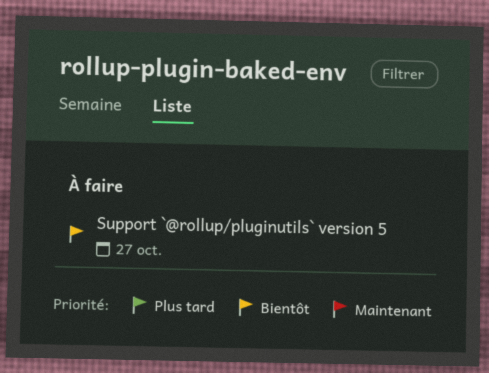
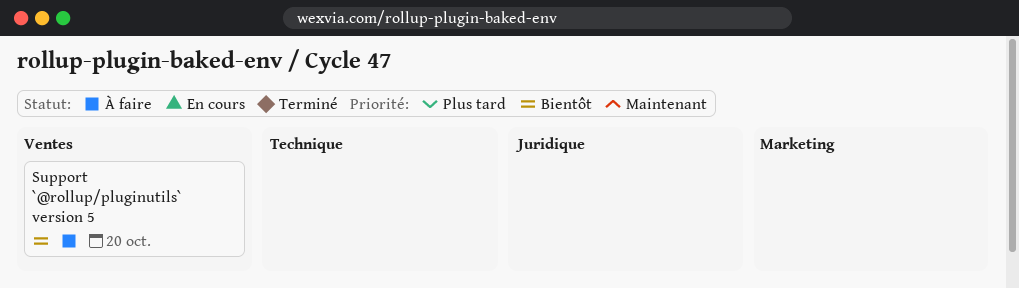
Support `@rollup/pluginutils` version 5, due: Oct 27 -> Oct 20

